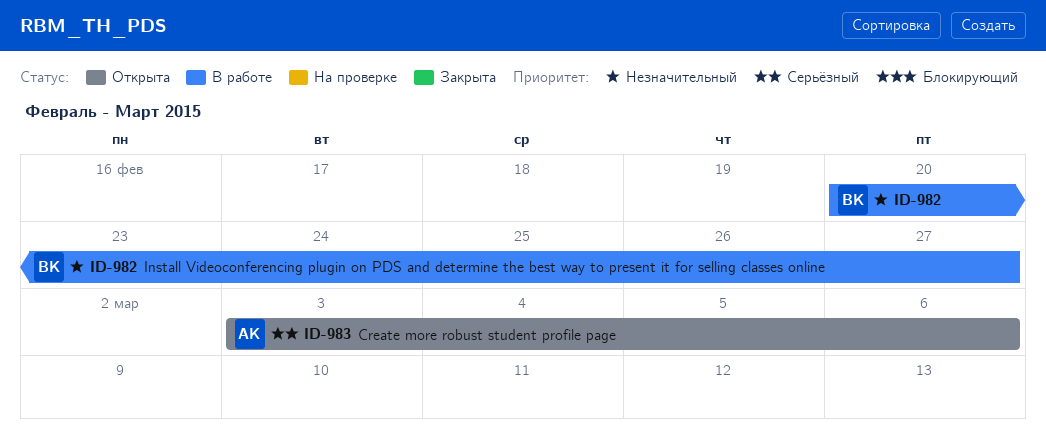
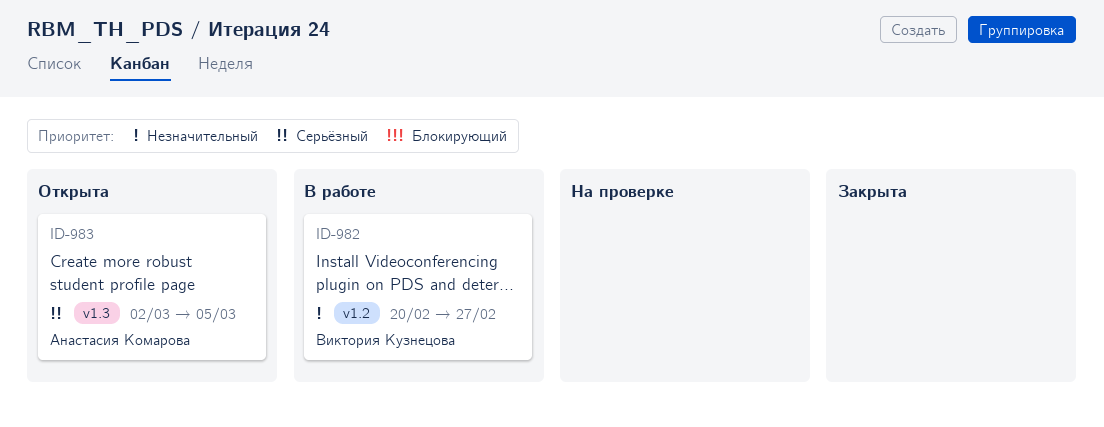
ID-983, start: Mar 3 -> Mar 2
ID-983, due: Mar 6 -> Mar 5

